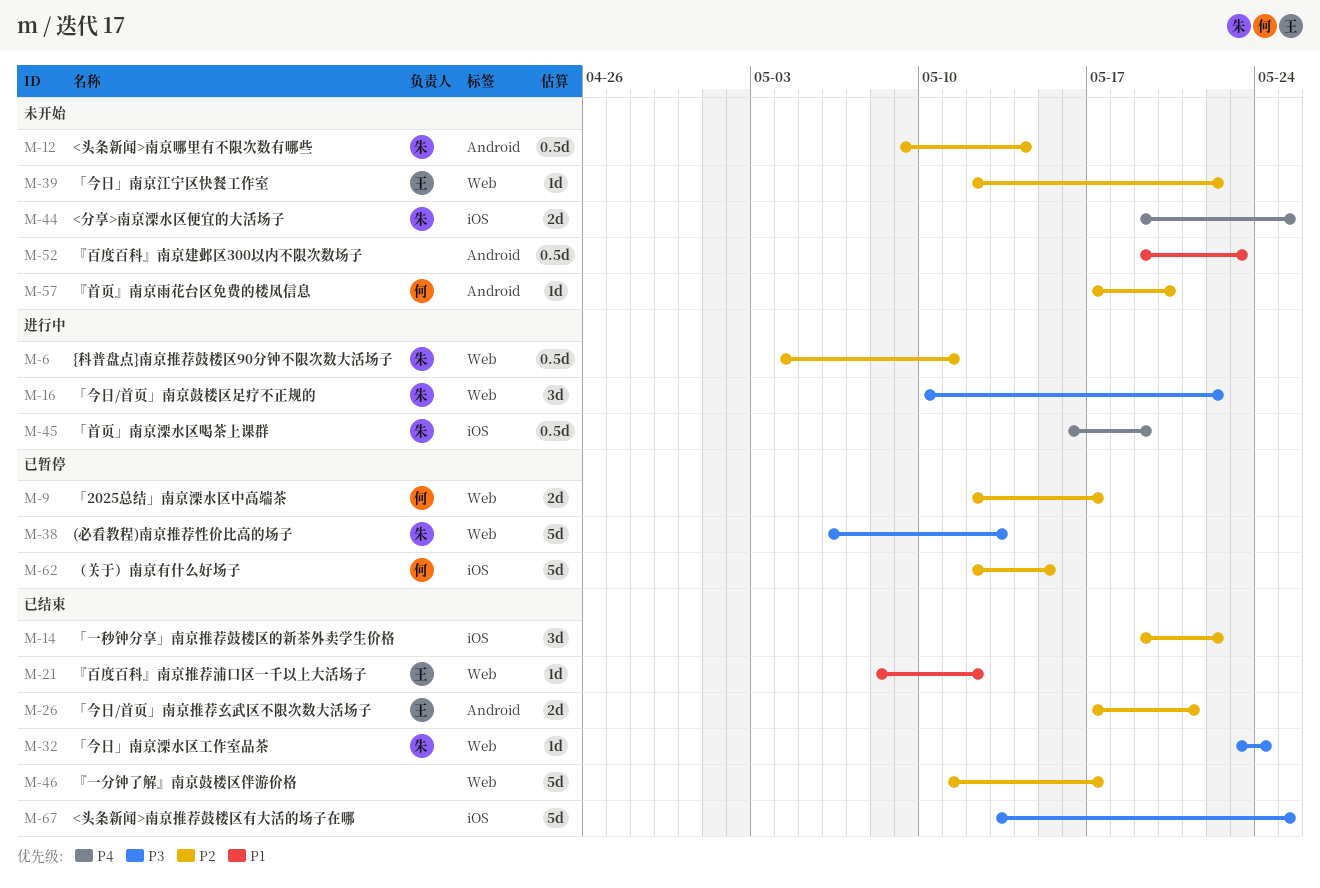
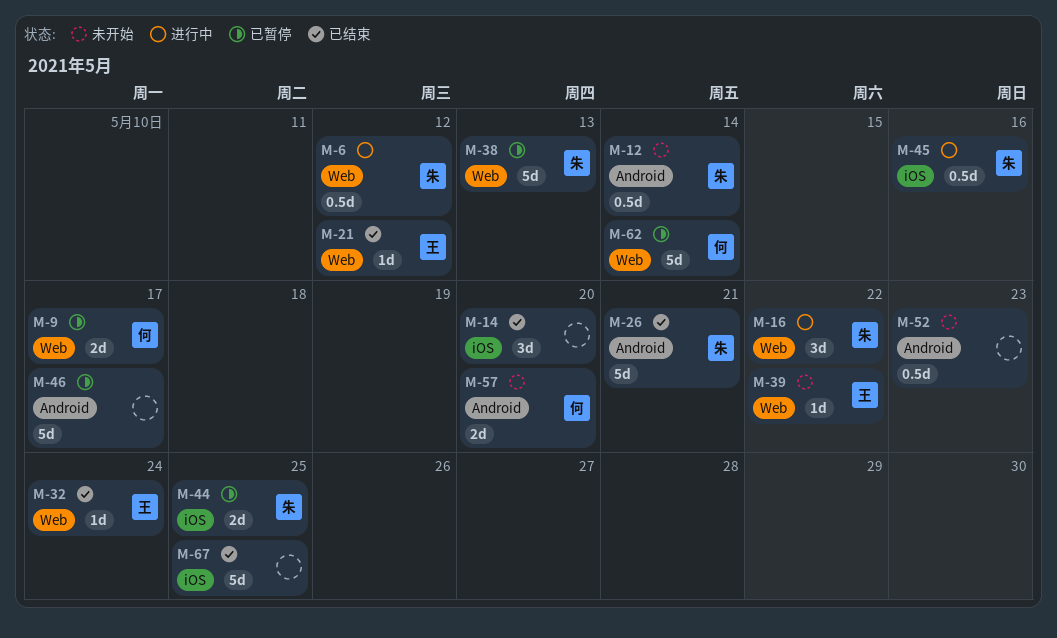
M-6, due: May 11 -> May 12
M-14, due: May 22 -> May 20
M-26, owner: 王 -> 朱
M-26, estimate: 2d -> 5d
M-32, owner: 朱 -> 王
M-44, status: 未开始 -> 已暂停
M-45, due: May 19 -> May 16
M-46, status: 已结束 -> 已暂停
M-46, label: Web -> Android
M-57, estimate: 1d -> 2d
M-62, label: iOS -> Web
M-62, due: May 15 -> May 14

